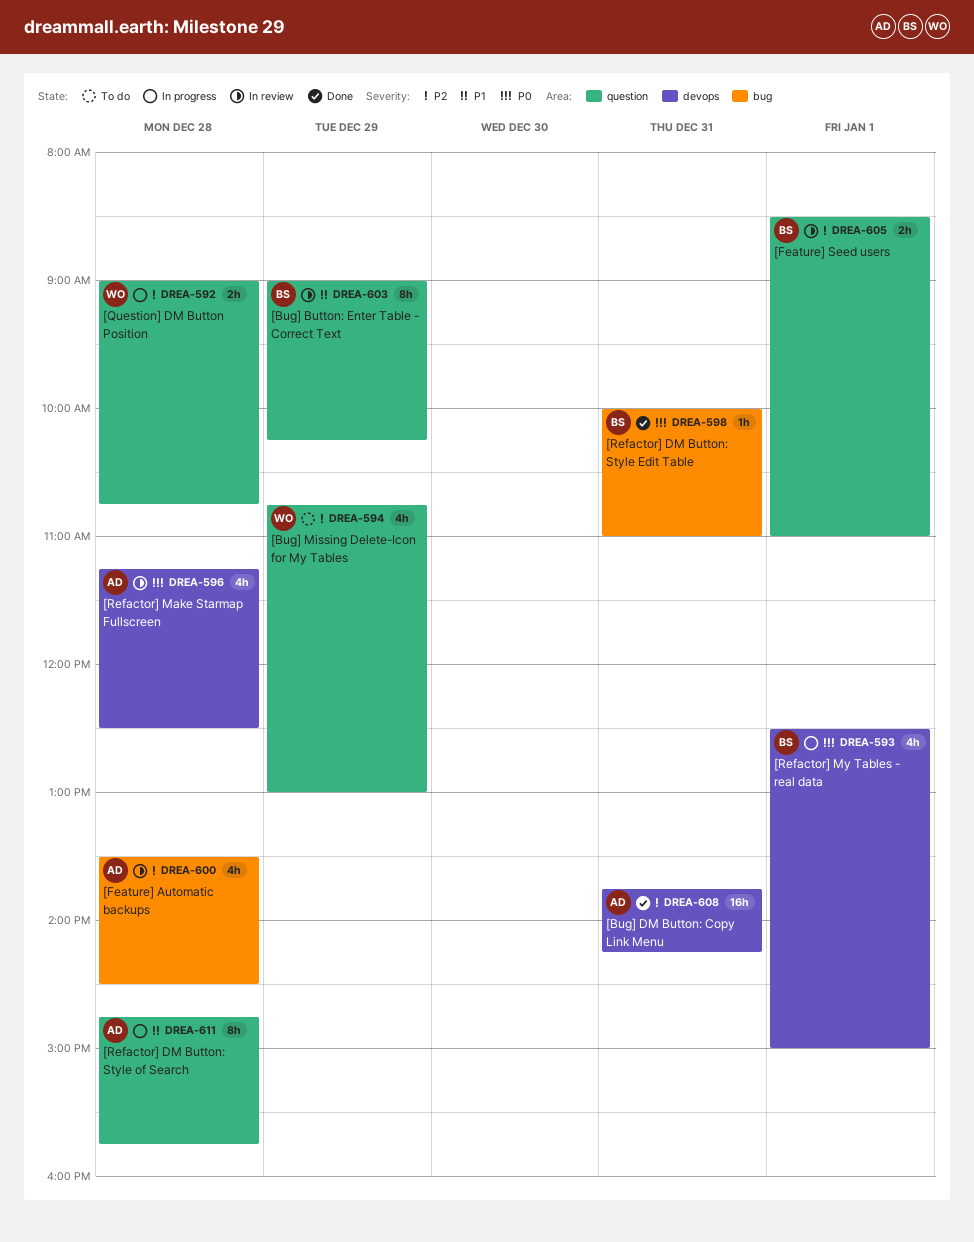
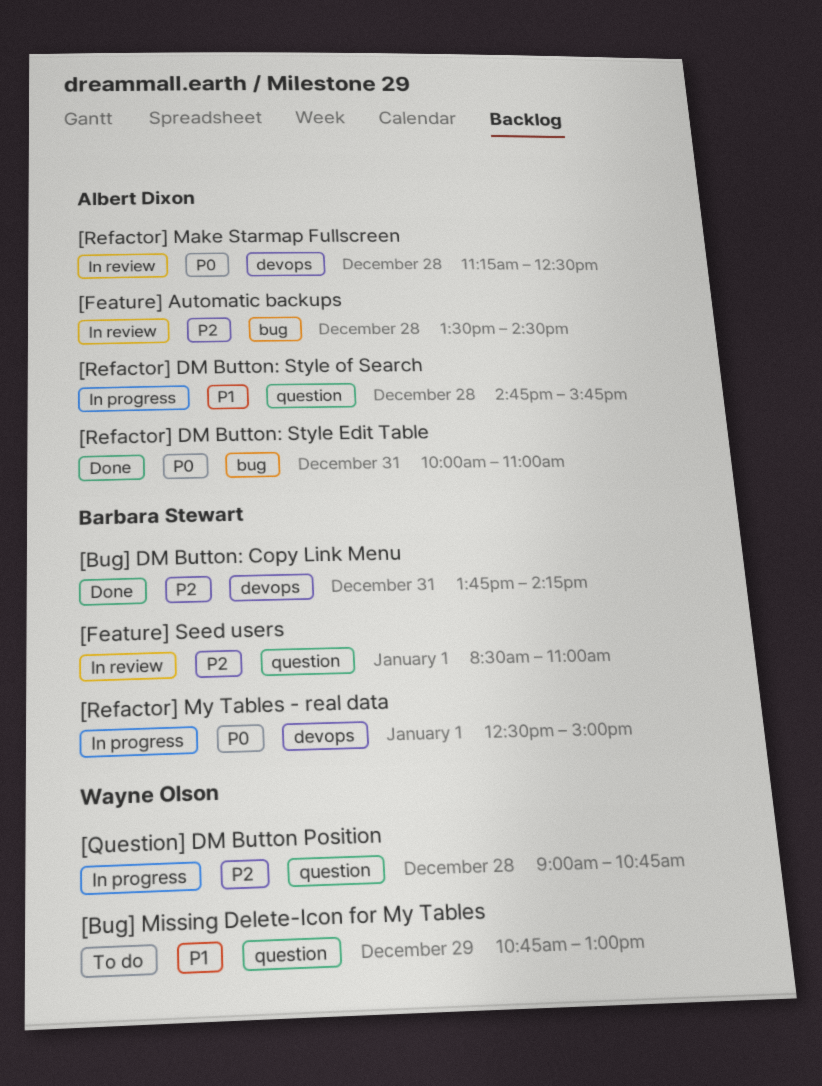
[Bug] Button: Enter Table - Correct Text: present -> none
[Bug] DM Button: Copy Link Menu, owner: Albert Dixon -> Barbara Stewart
[Bug] Missing Delete-Icon for My Tables, priority: P2 -> P1
[Refactor] DM Button: Style Edit Table, owner: Barbara Stewart -> Albert Dixon

